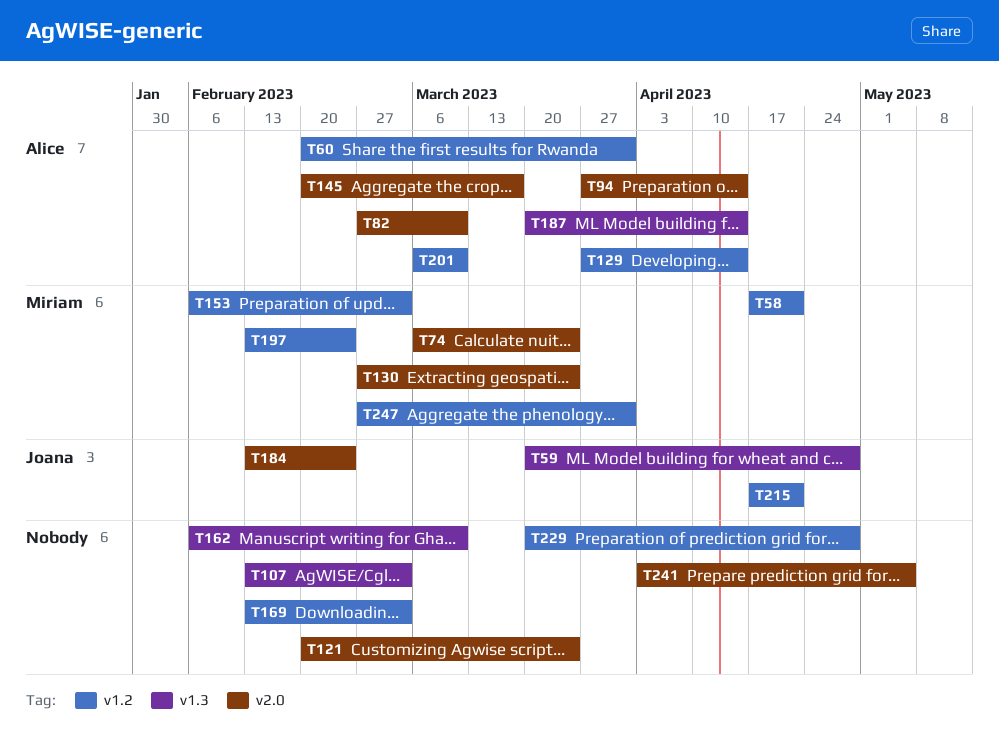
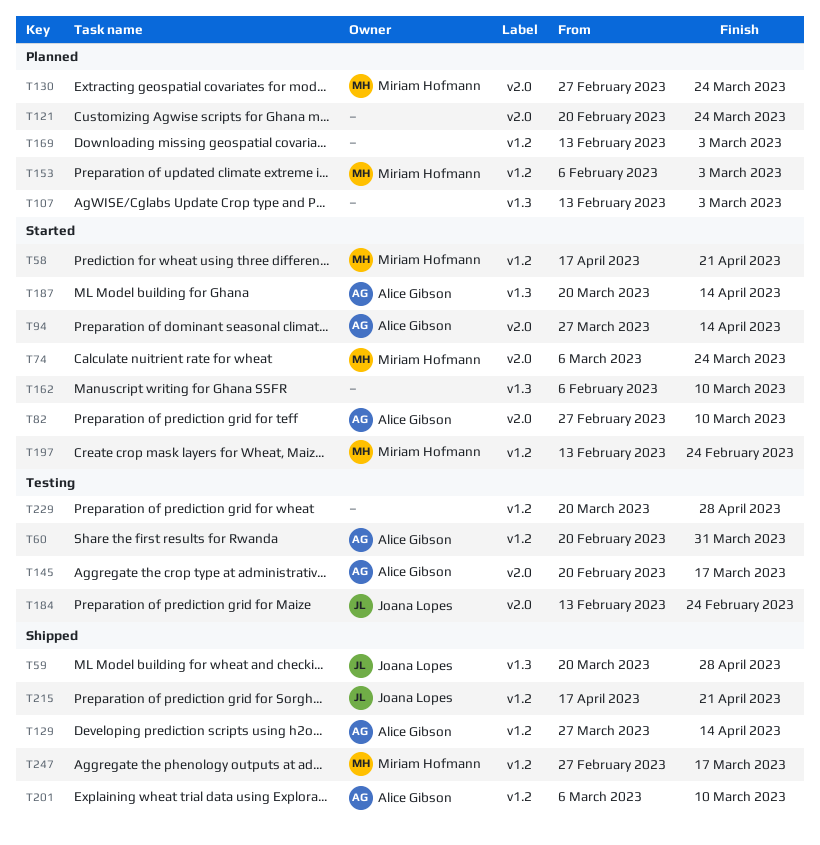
T241: present -> none
T247, due: Mar 31 -> Mar 17

